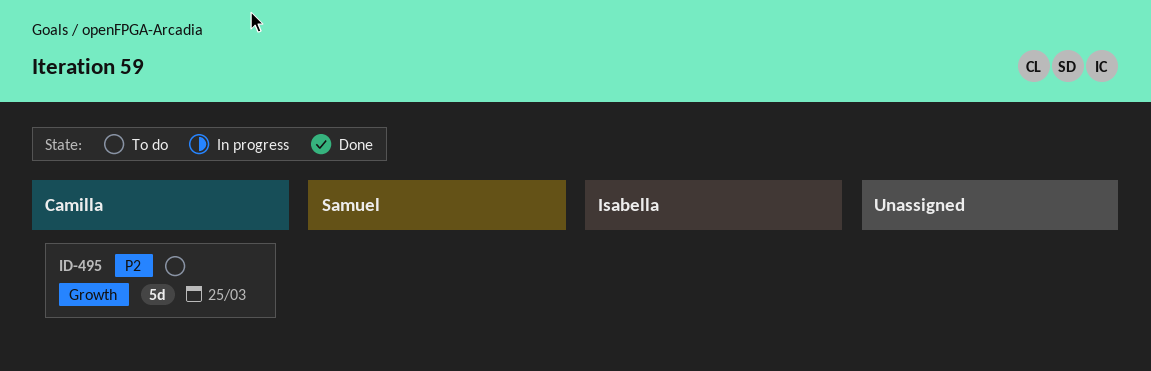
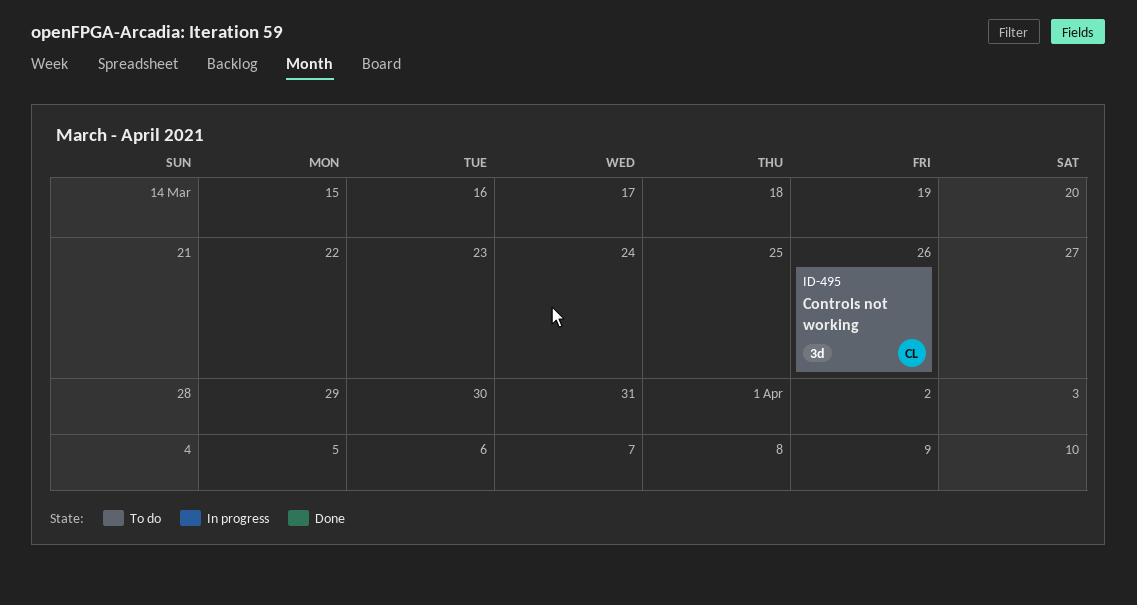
ID-495, estimate: 5d -> 3d
ID-495, due: Mar 25 -> Mar 26

